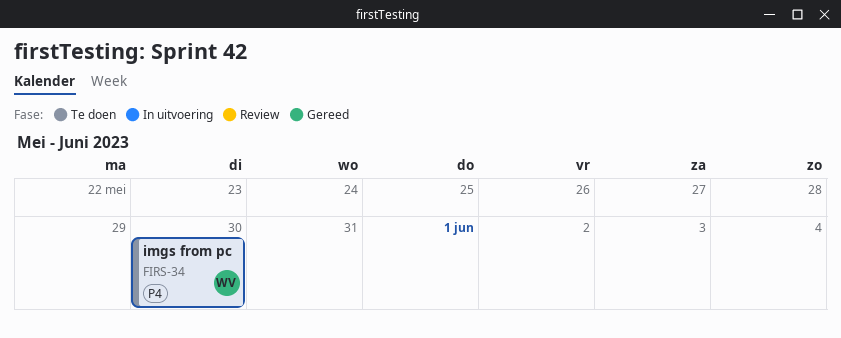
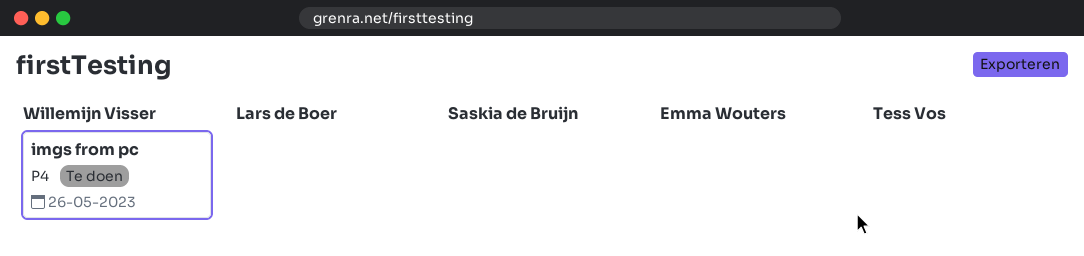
imgs from pc, due: May 30 -> May 26

